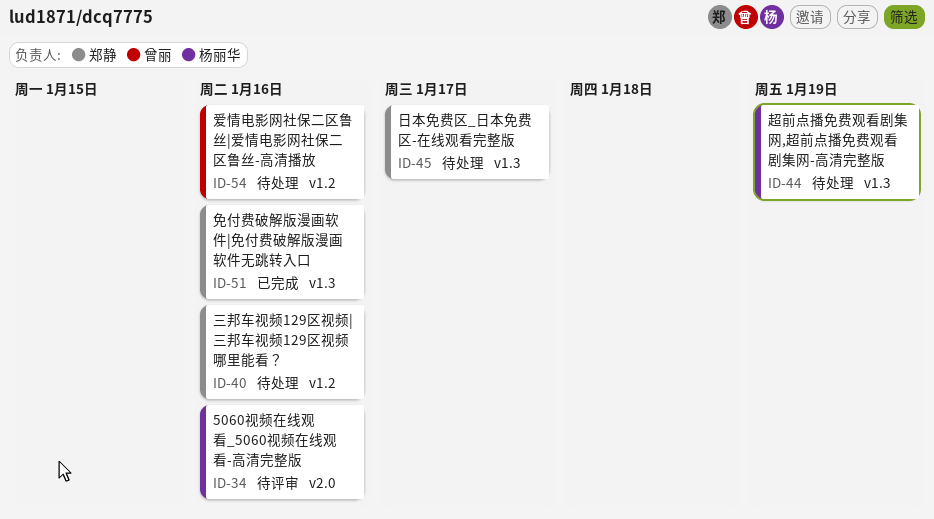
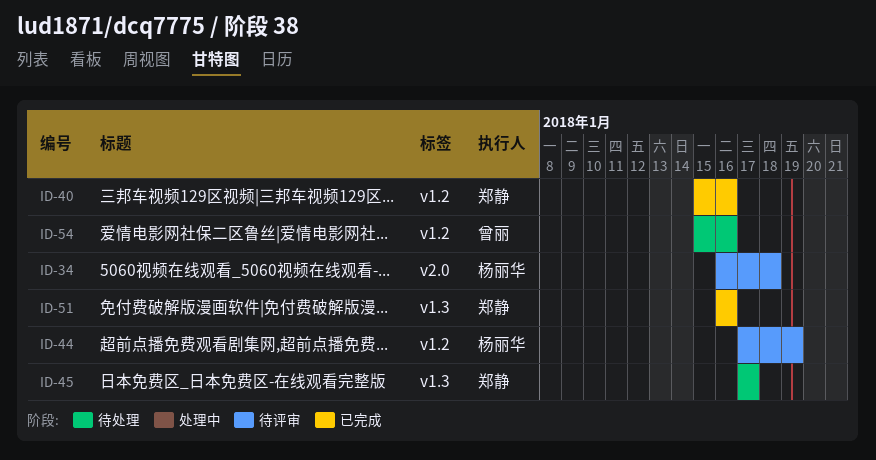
ID-34, due: Jan 16 -> Jan 18
ID-40, status: 待处理 -> 已完成
ID-44, status: 待处理 -> 待评审
ID-44, label: v1.3 -> v1.2

